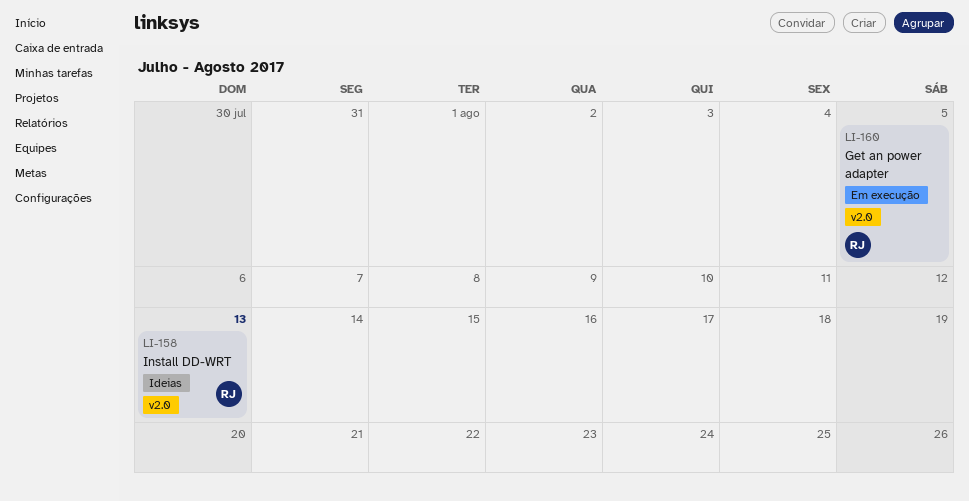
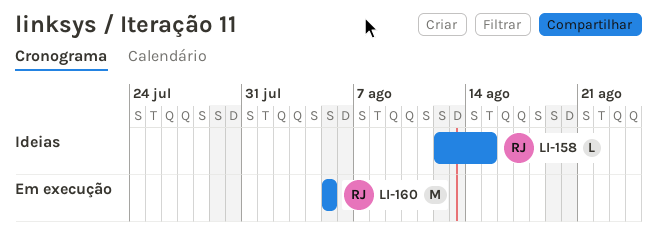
LI-158, due: Aug 13 -> Aug 15

